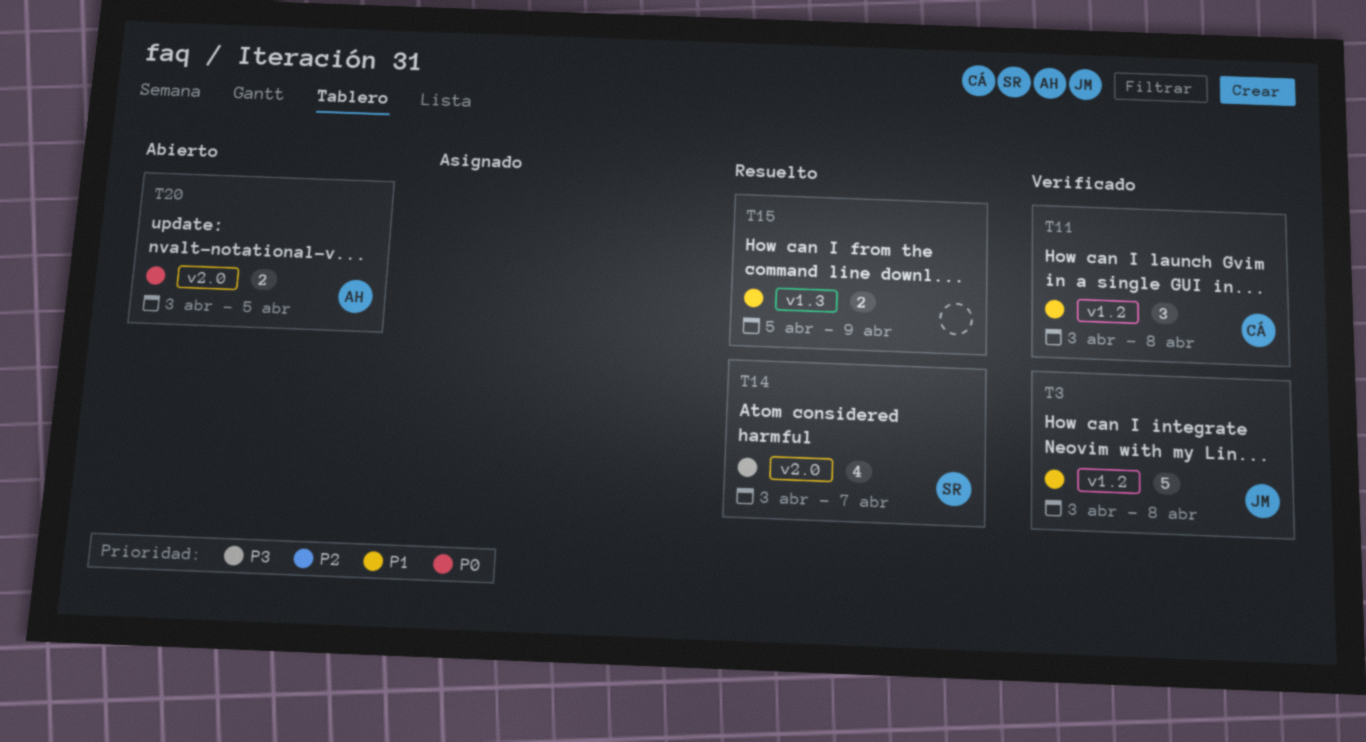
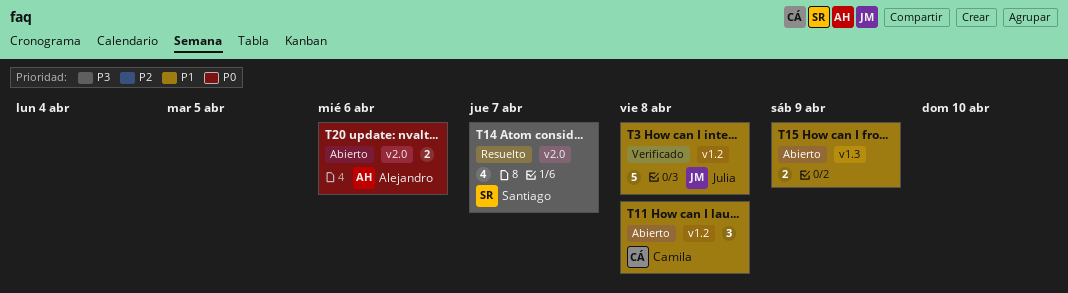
T11, status: Verificado -> Abierto
T15, status: Resuelto -> Abierto
T20, due: Apr 5 -> Apr 6

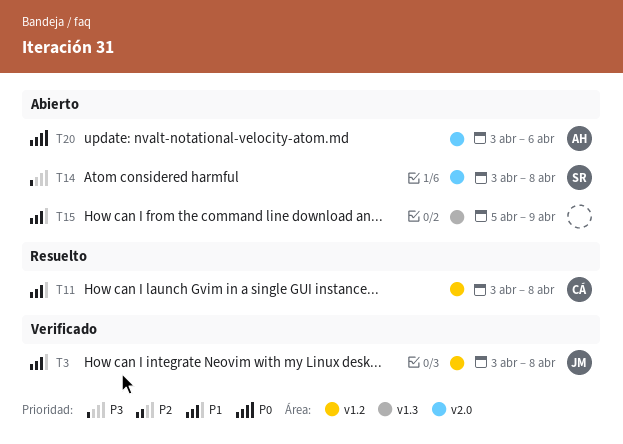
T11, status: Abierto -> Resuelto
T14, status: Resuelto -> Abierto
T14, due: Apr 7 -> Apr 8

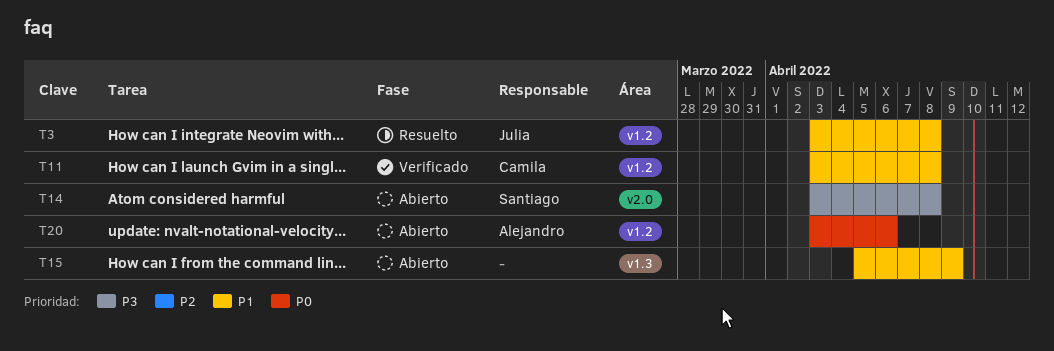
T3, status: Verificado -> Resuelto
T11, status: Resuelto -> Verificado
T20, label: v2.0 -> v1.2

